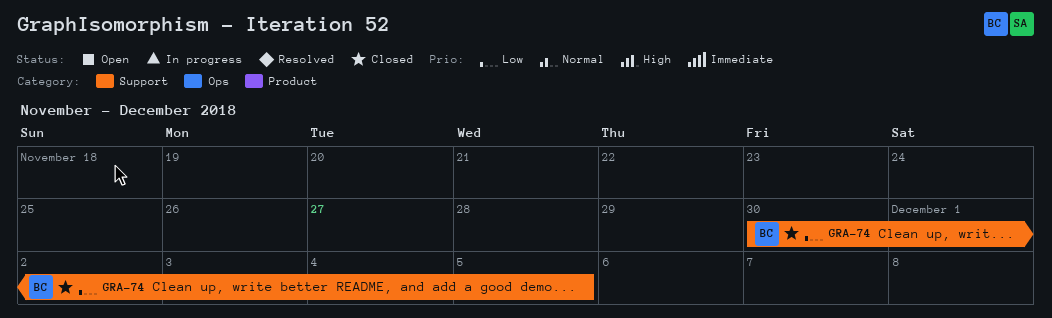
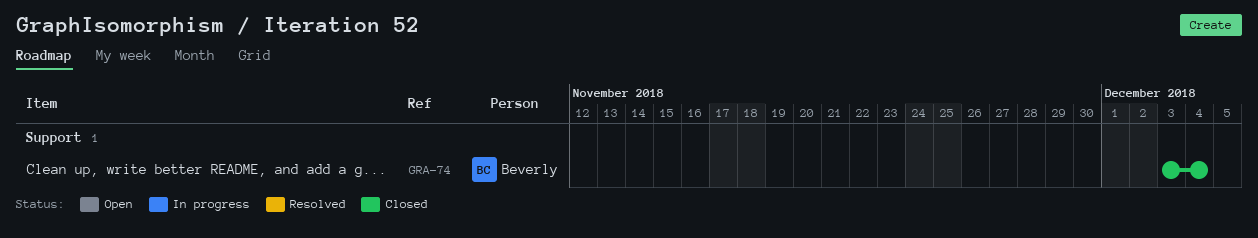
GRA-74, start: Nov 30 -> Dec 3
GRA-74, due: Dec 5 -> Dec 4

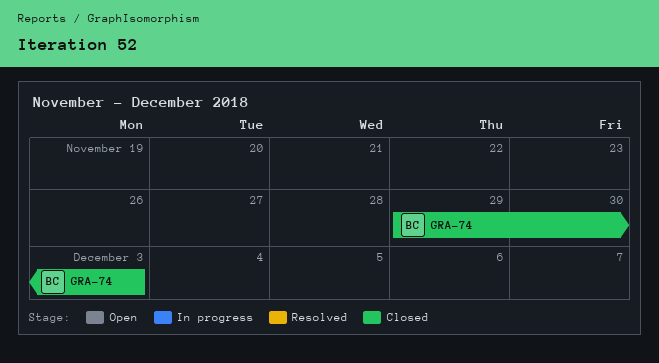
GRA-74, start: Dec 3 -> Nov 29
GRA-74, due: Dec 4 -> Dec 3

